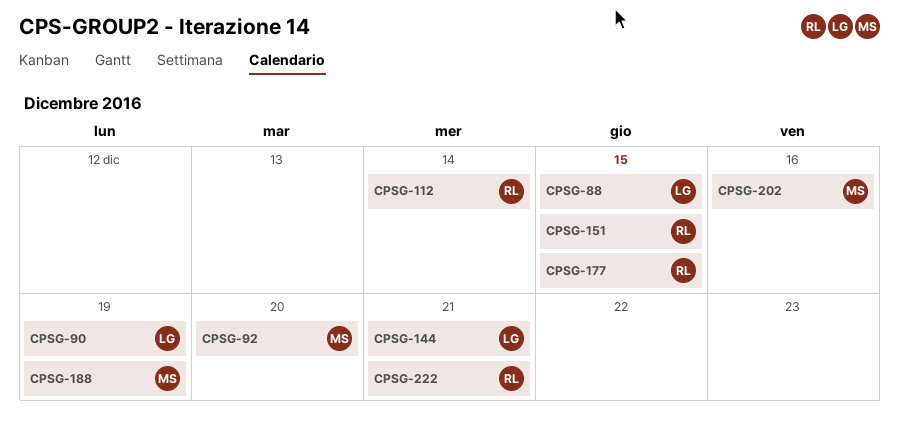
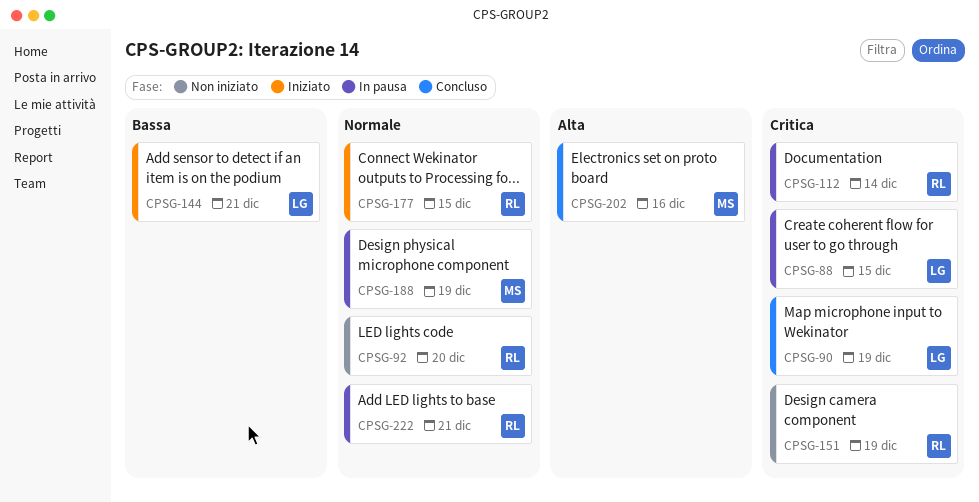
CPSG-92, owner: MS -> RL
CPSG-151, due: Dec 15 -> Dec 19

